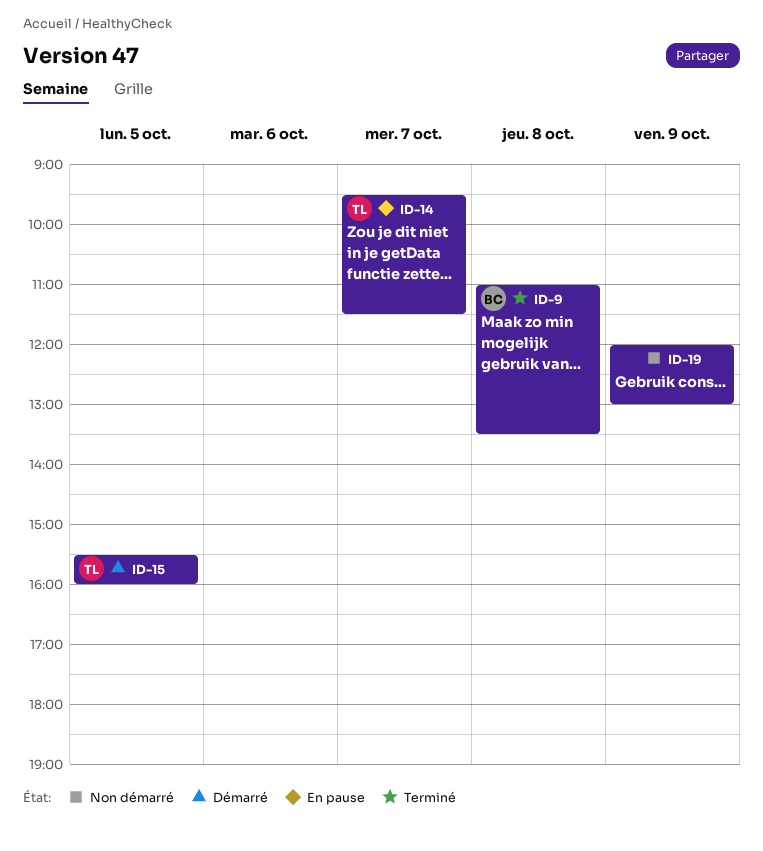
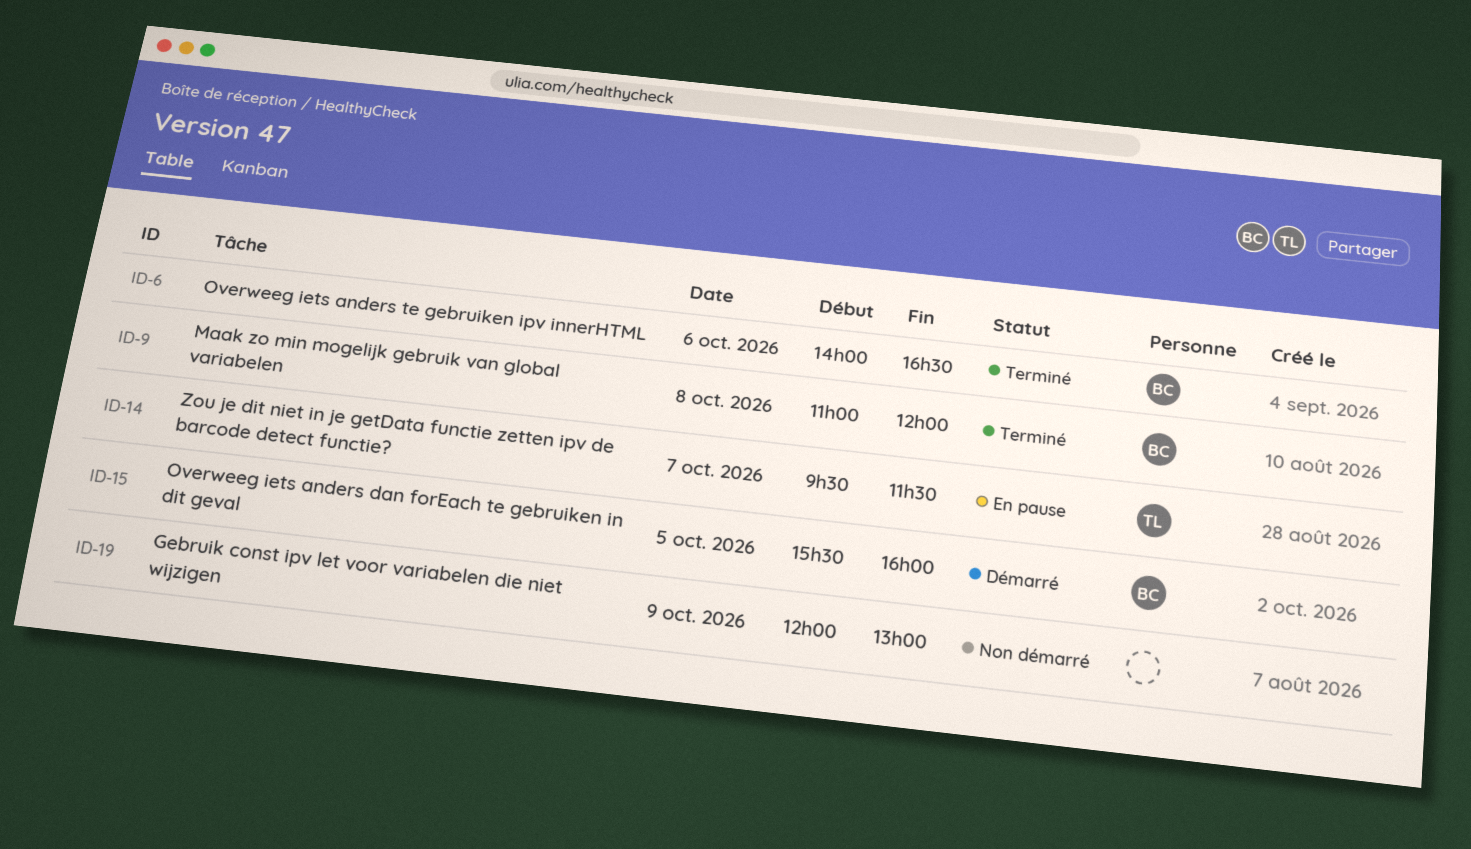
ID-6: none -> present
ID-9, ends: 13:30 -> 12:00
ID-15, owner: TL -> BC

